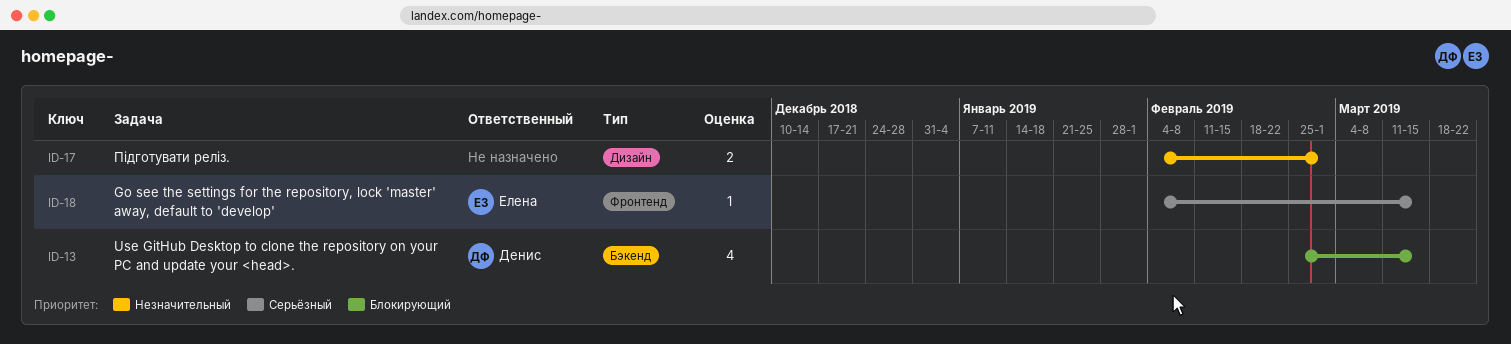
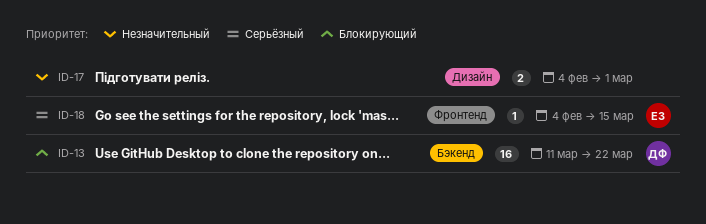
ID-13, estimate: 4 -> 16
ID-13, start: Feb 25 -> Mar 11
ID-13, due: Mar 15 -> Mar 22

